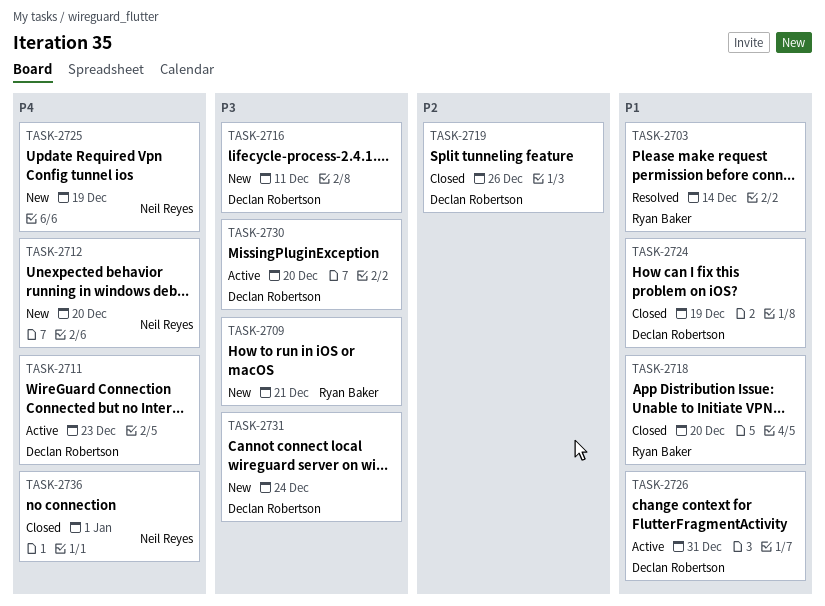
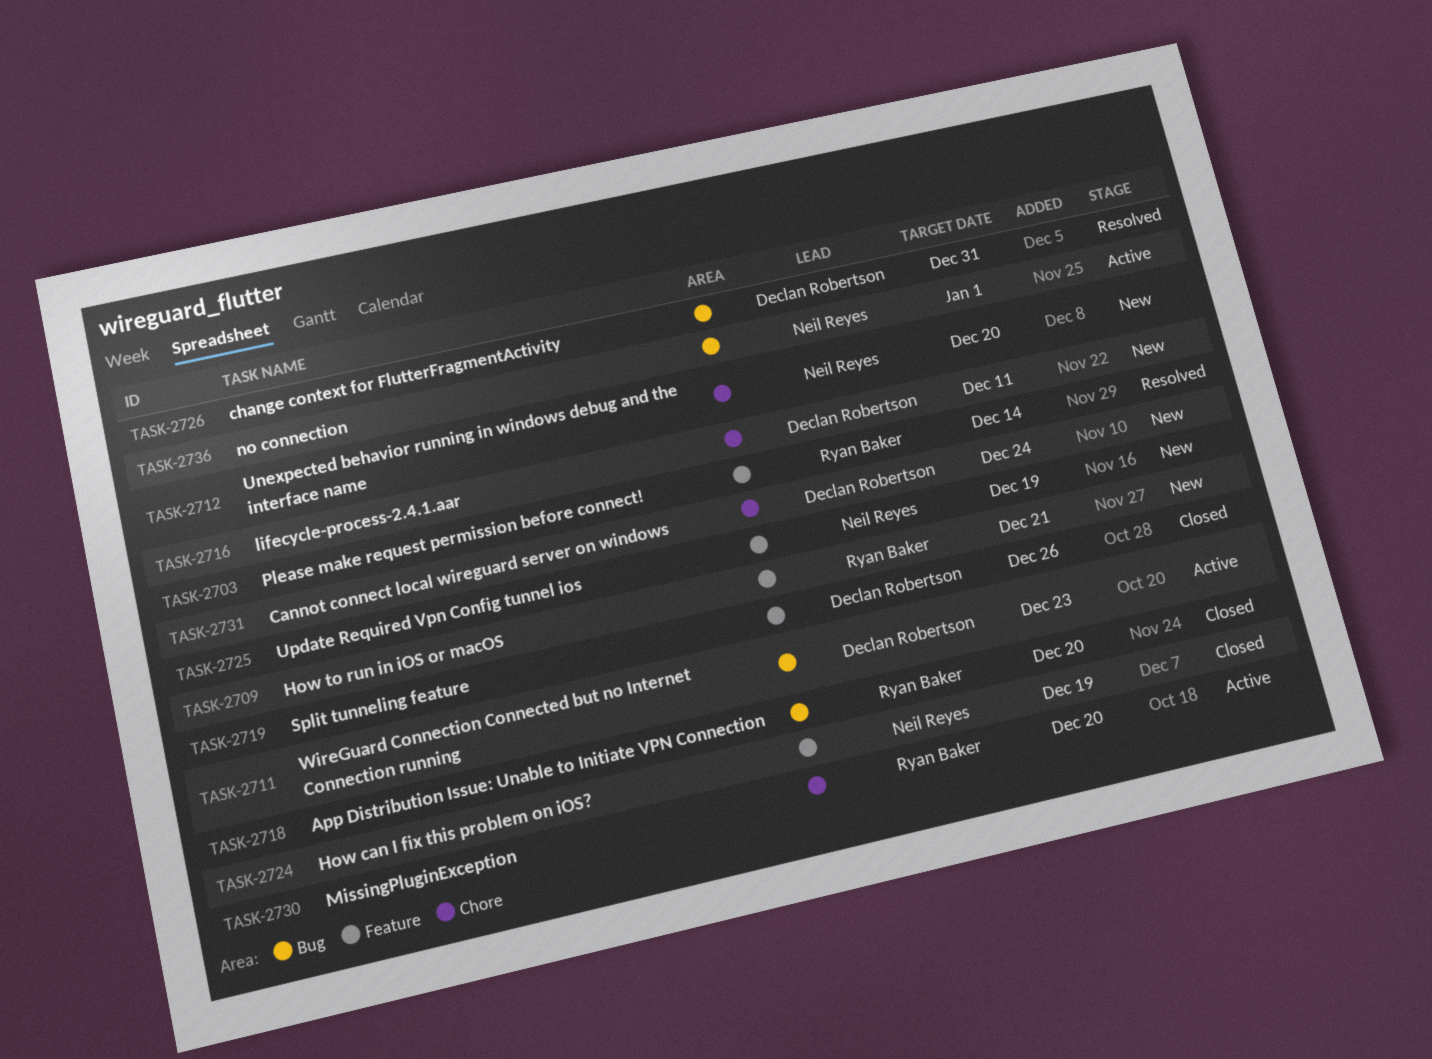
TASK-2724, owner: Declan Robertson -> Neil Reyes
TASK-2726, status: Active -> Resolved
TASK-2730, owner: Declan Robertson -> Ryan Baker
TASK-2736, status: Closed -> Active

